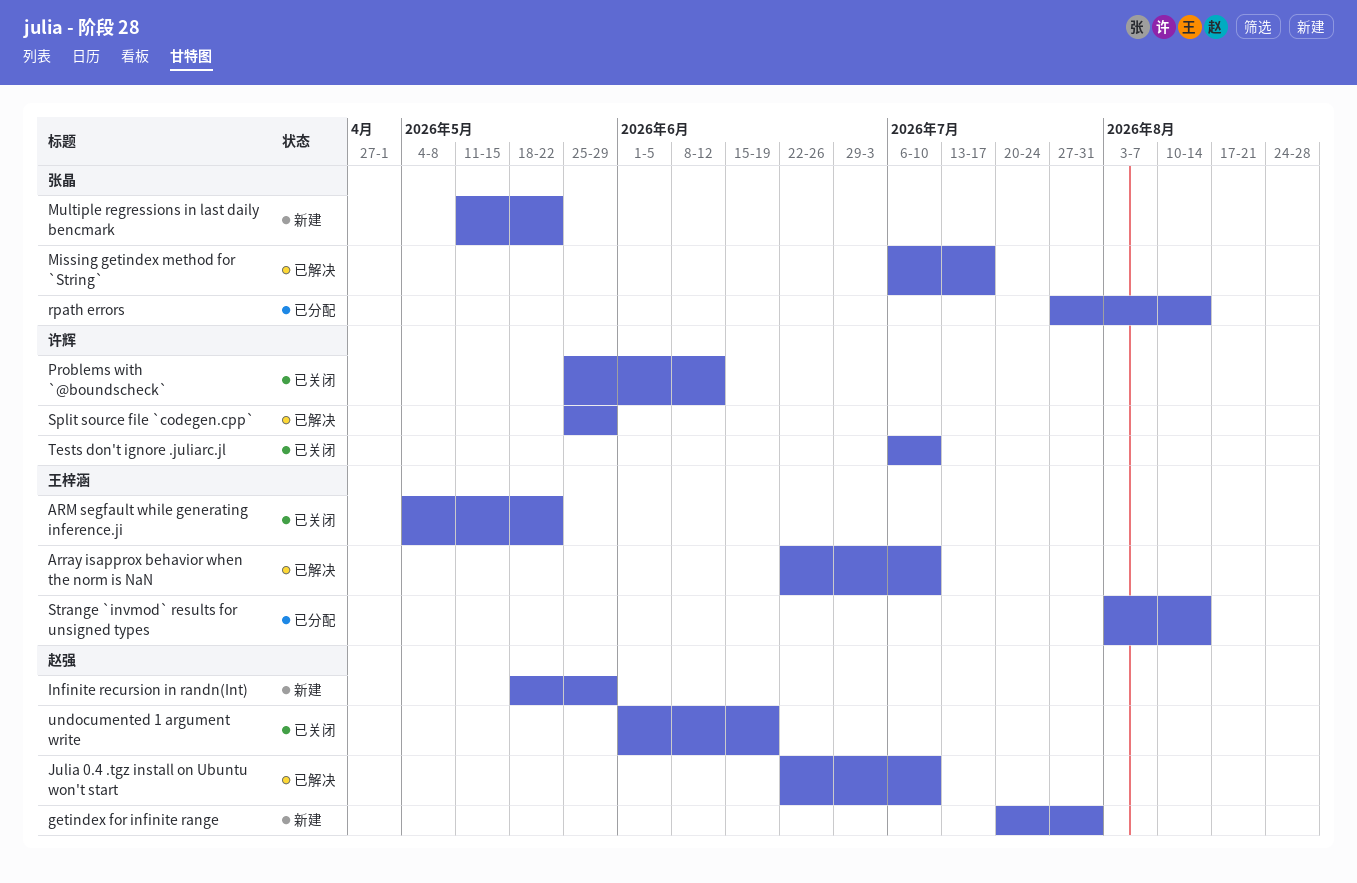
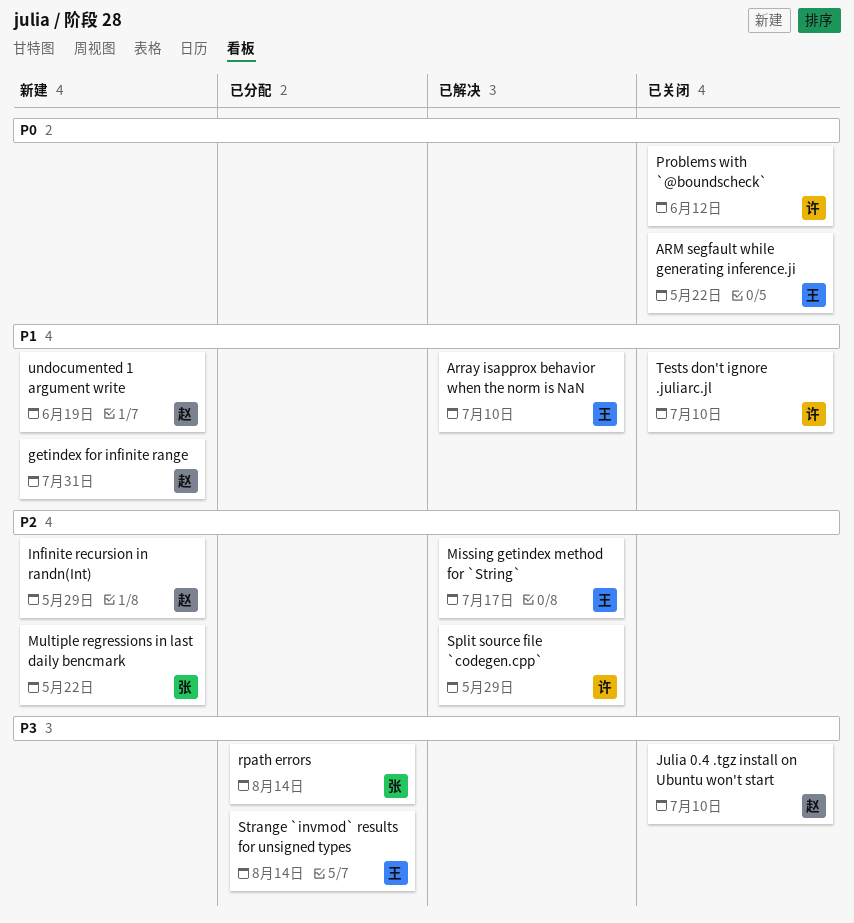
Julia 0.4 .tgz install on Ubuntu won't start, status: 已解决 -> 已关闭
Missing getindex method for `String`, owner: 张晶 -> 王梓涵
undocumented 1 argument write, status: 已关闭 -> 新建

